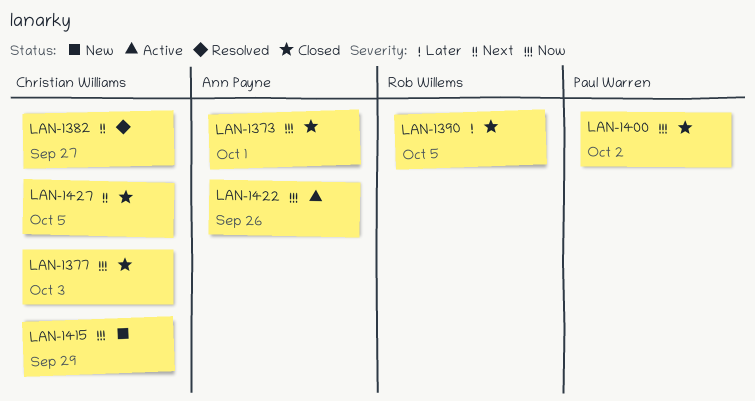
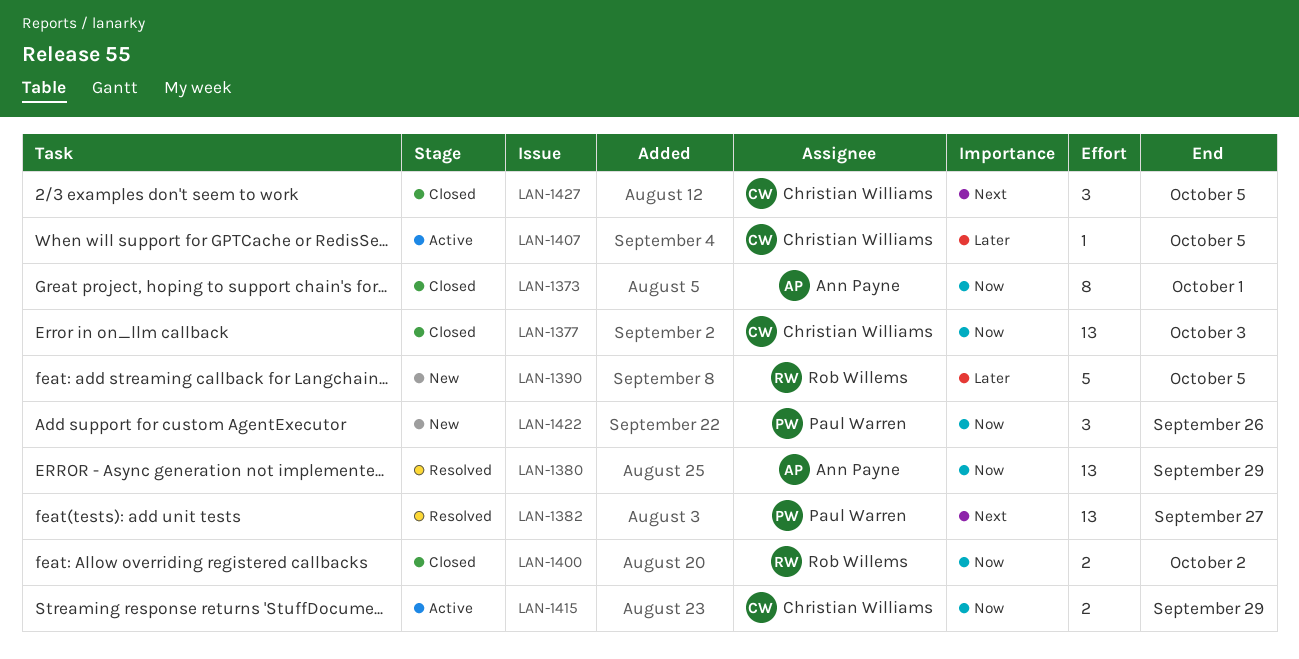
LAN-1380: none -> present
LAN-1382, owner: Christian Williams -> Paul Warren
LAN-1390, status: Closed -> New
LAN-1400, owner: Paul Warren -> Rob Willems
LAN-1407: none -> present
LAN-1415, status: New -> Active
LAN-1422, status: Active -> New
LAN-1422, owner: Ann Payne -> Paul Warren

